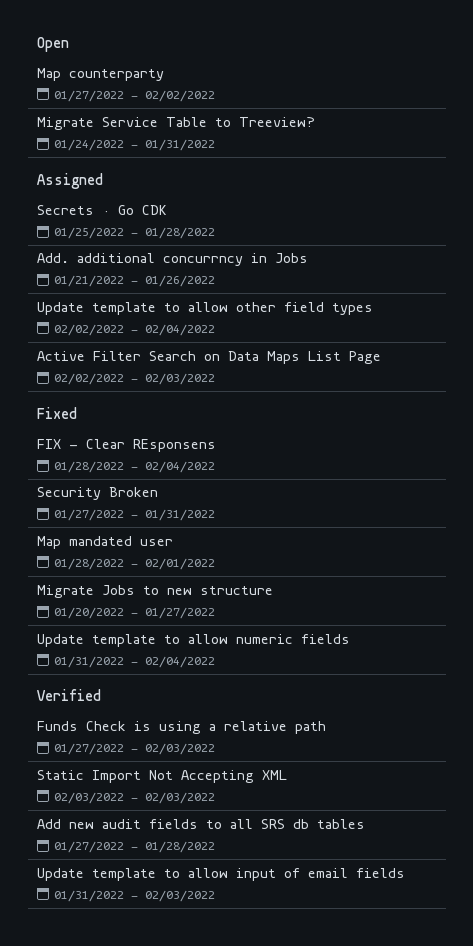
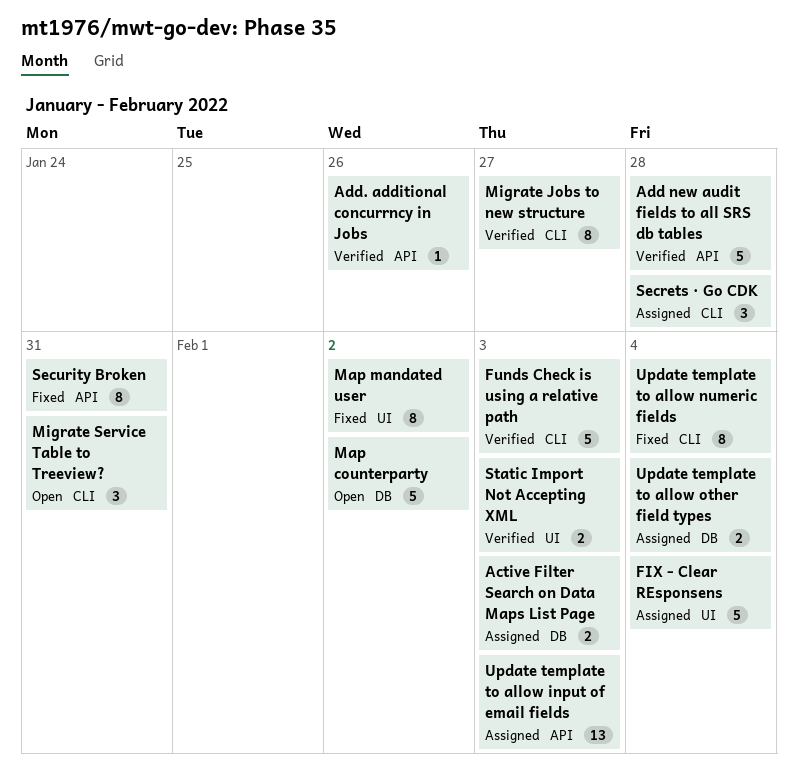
Add. additional concurrncy in Jobs, status: Assigned -> Verified
FIX - Clear REsponsens, status: Fixed -> Assigned
Map mandated user, due: Feb 1 -> Feb 2
Migrate Jobs to new structure, status: Fixed -> Verified
Update template to allow input of email fields, status: Verified -> Assigned

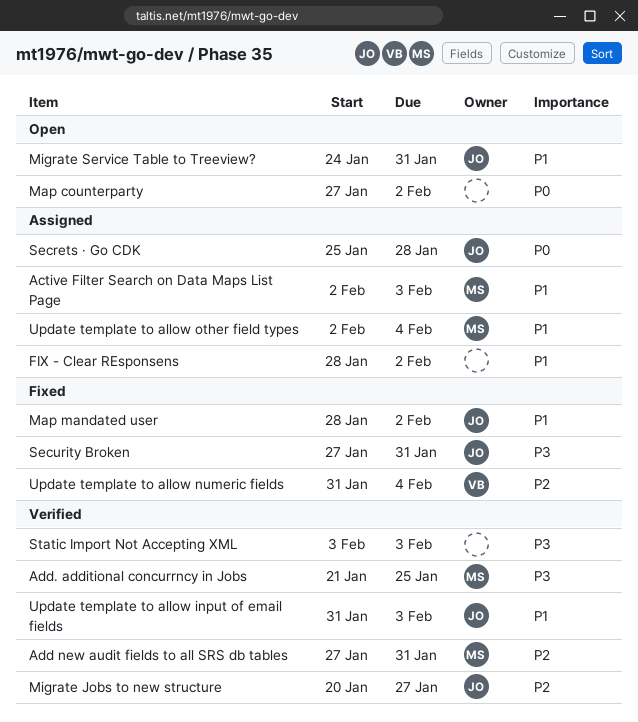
Add new audit fields to all SRS db tables, due: Jan 28 -> Jan 31
Add. additional concurrncy in Jobs, due: Jan 26 -> Jan 25
FIX - Clear REsponsens, due: Feb 4 -> Feb 2
Funds Check is using a relative path: present -> none
Update template to allow input of email fields, status: Assigned -> Verified

